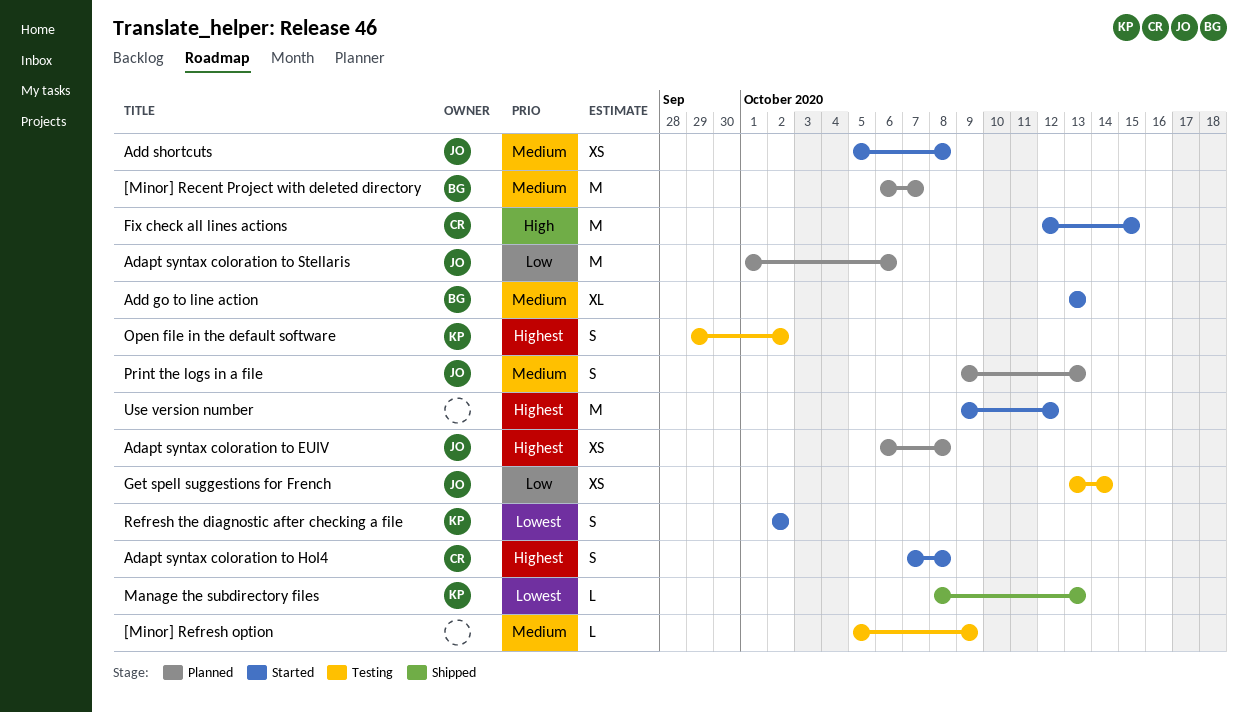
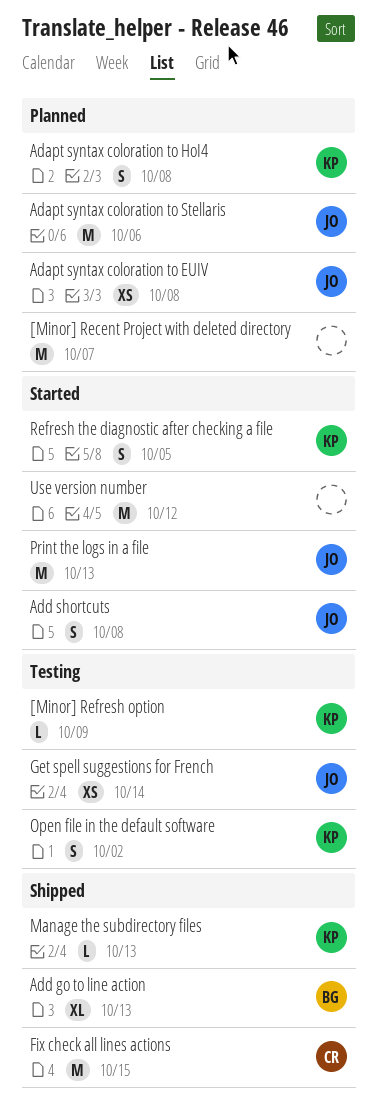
[Minor] Recent Project with deleted directory, owner: BG -> none
[Minor] Refresh option, owner: none -> KP
Adapt syntax coloration to HoI4, status: Started -> Planned
Adapt syntax coloration to HoI4, owner: CR -> KP
Add go to line action, status: Started -> Shipped
Add shortcuts, estimate: XS -> S
Fix check all lines actions, status: Started -> Shipped
Print the logs in a file, status: Planned -> Started
Print the logs in a file, estimate: S -> M
Refresh the diagnostic after checking a file, due: Oct 2 -> Oct 5

